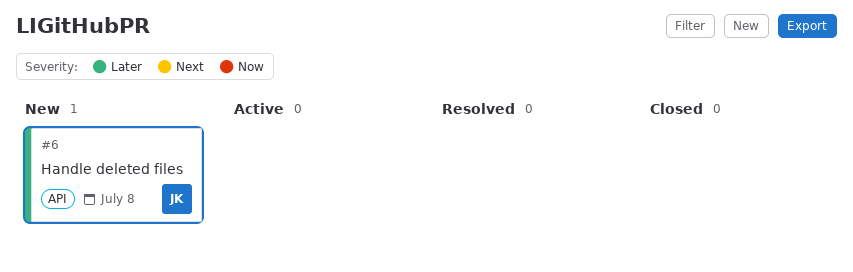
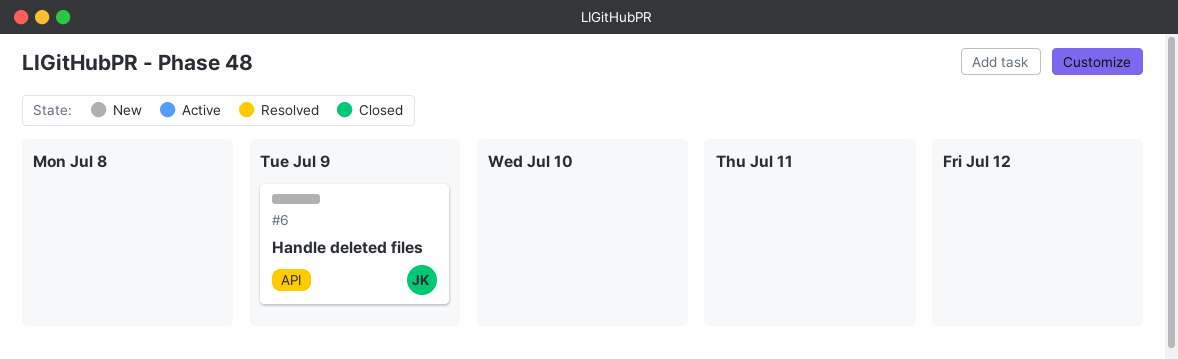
#6, due: Jul 8 -> Jul 9

